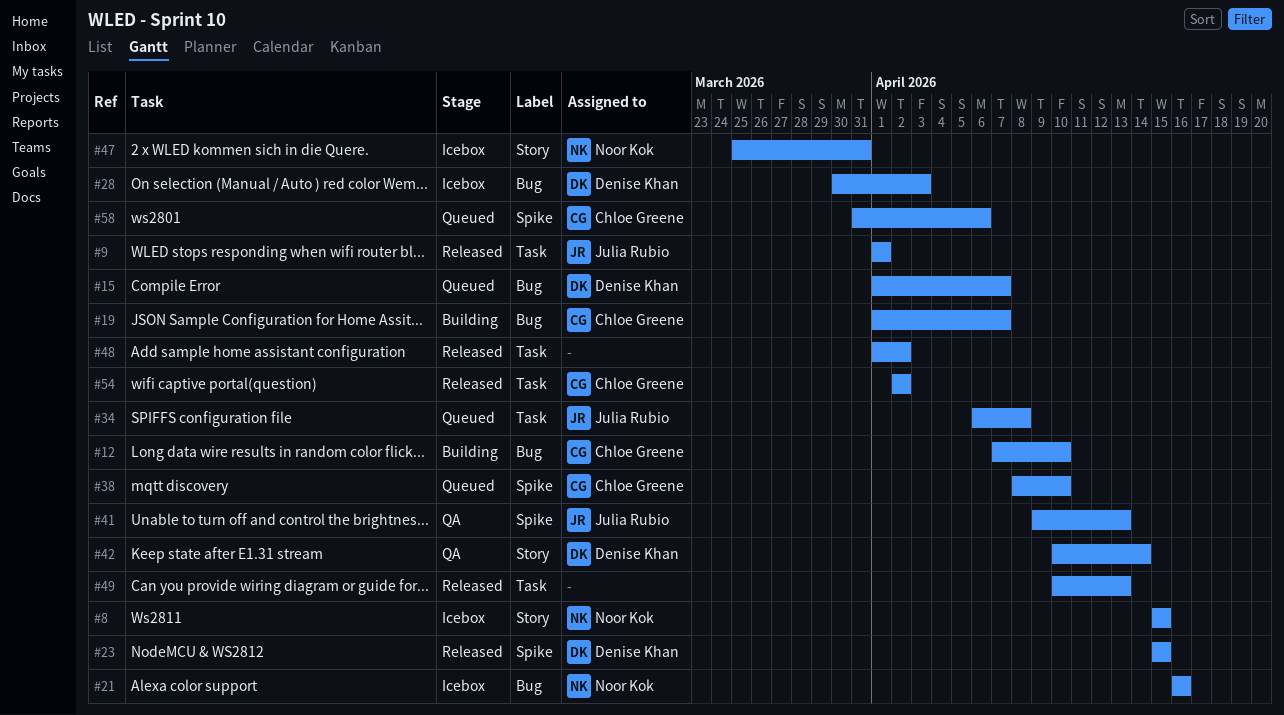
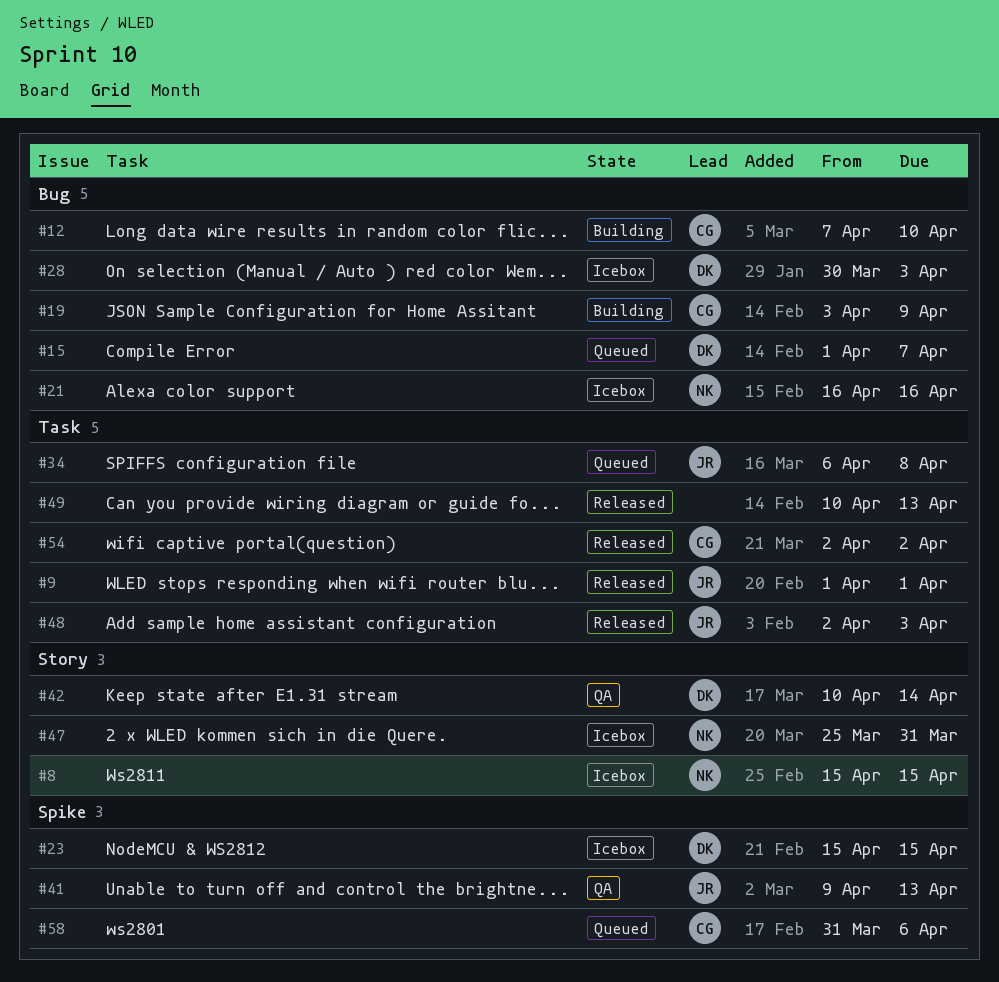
#19, start: Apr 1 -> Apr 3
#19, due: Apr 7 -> Apr 9
#23, status: Released -> Icebox
#38: present -> none
#48, owner: none -> Julia Rubio
#48, start: Apr 1 -> Apr 2
#48, due: Apr 2 -> Apr 3

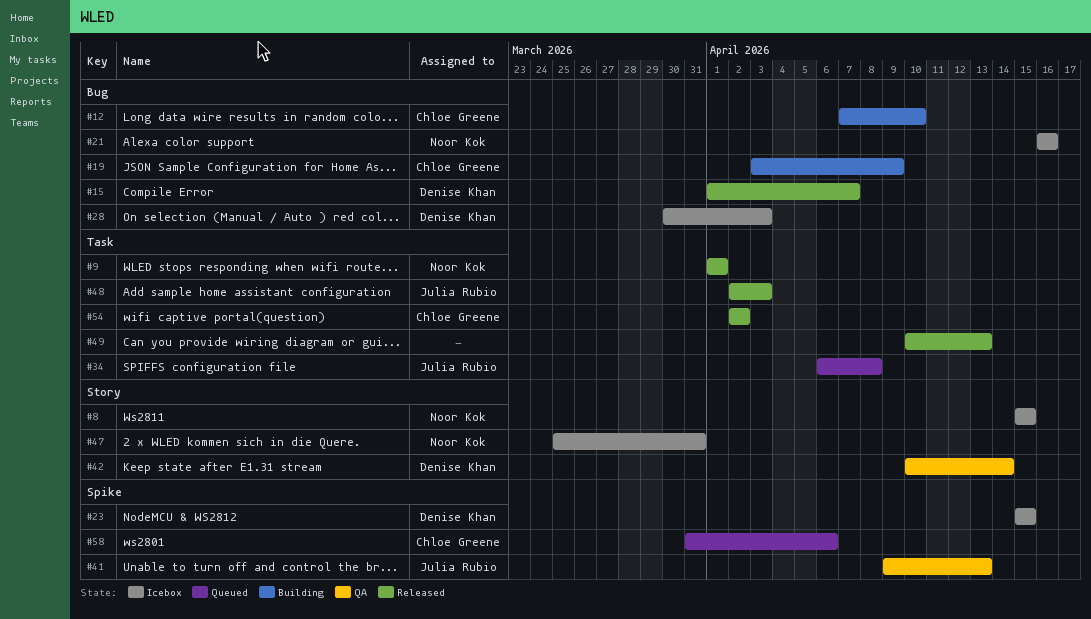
#9, owner: Julia Rubio -> Noor Kok
#15, status: Queued -> Released

